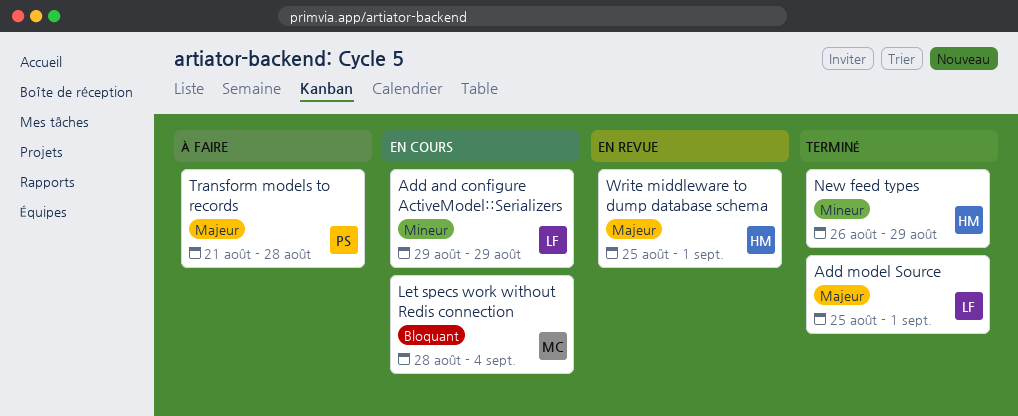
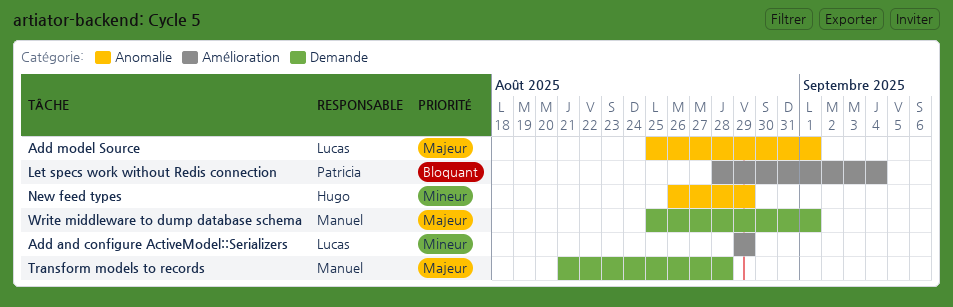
Let specs work without Redis connection, owner: Manuel -> Patricia
Transform models to records, owner: Patricia -> Manuel
Write middleware to dump database schema, owner: Hugo -> Manuel

